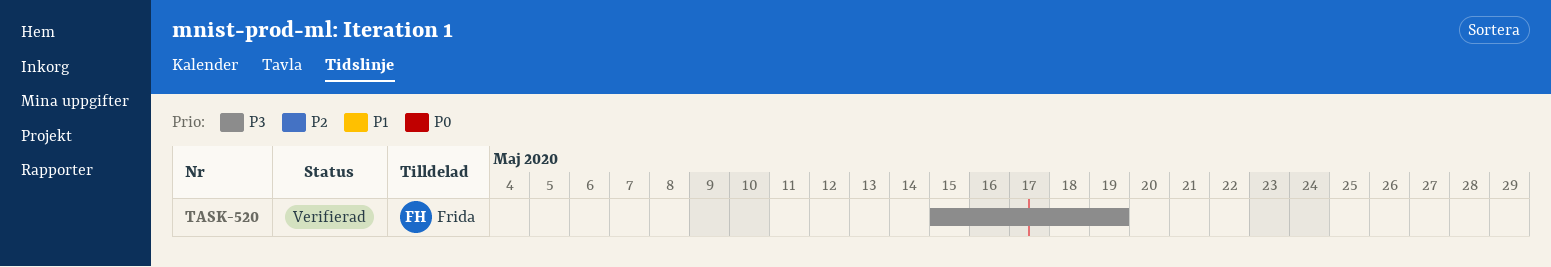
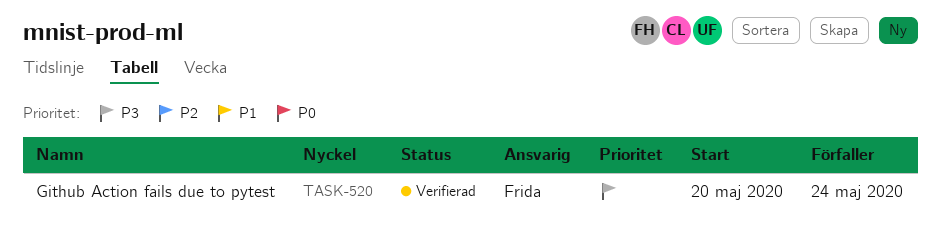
TASK-520, start: May 15 -> May 20
TASK-520, due: May 19 -> May 24

